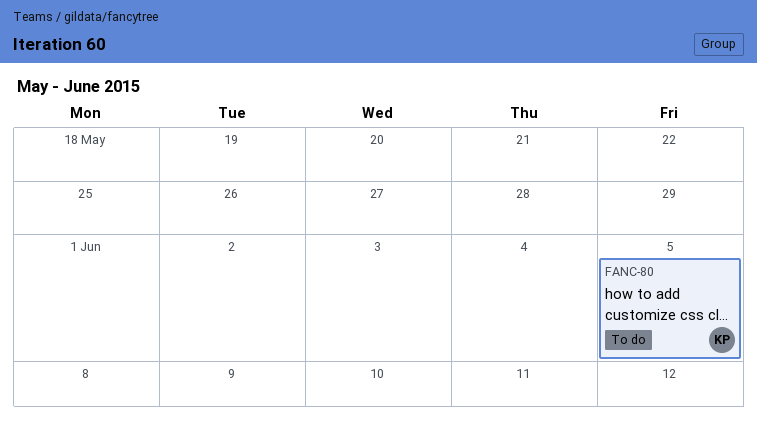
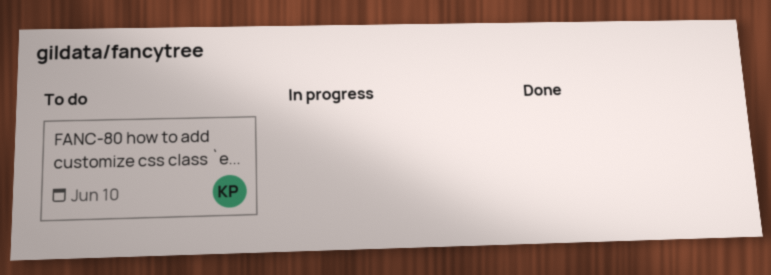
FANC-80, due: Jun 5 -> Jun 10

